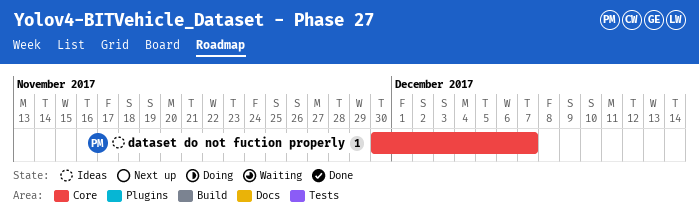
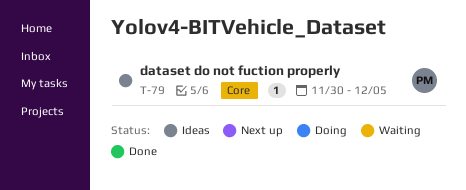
dataset do not fuction properly, due: Dec 7 -> Dec 5

